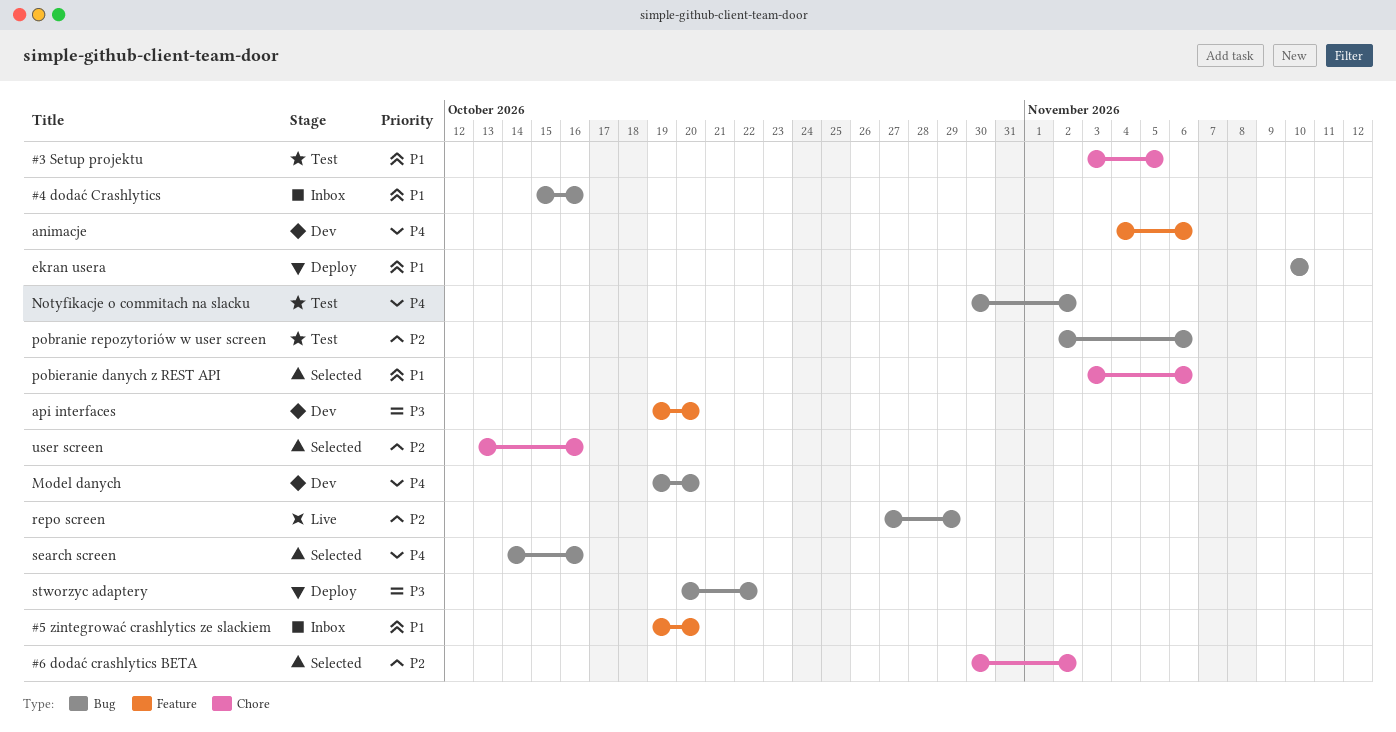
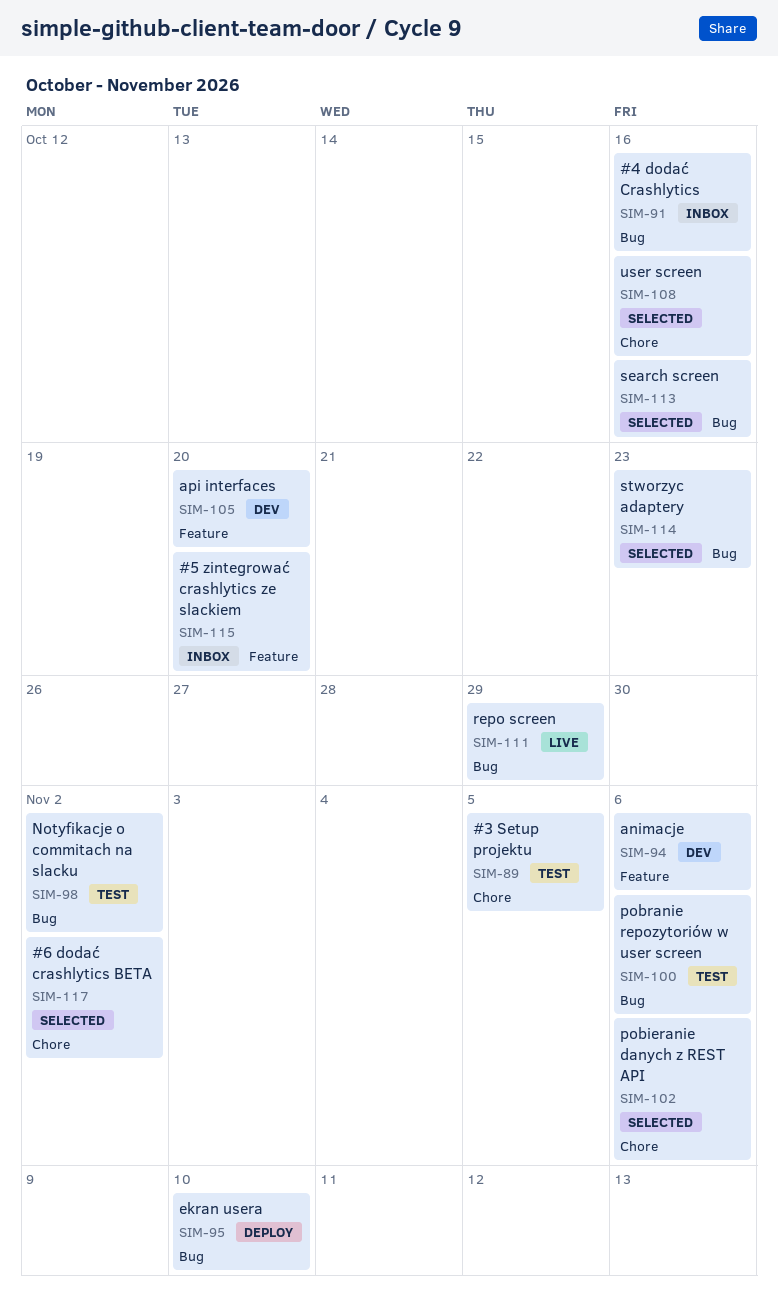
Model danych: present -> none
stworzyc adaptery, status: Deploy -> Selected
stworzyc adaptery, due: Oct 22 -> Oct 23

